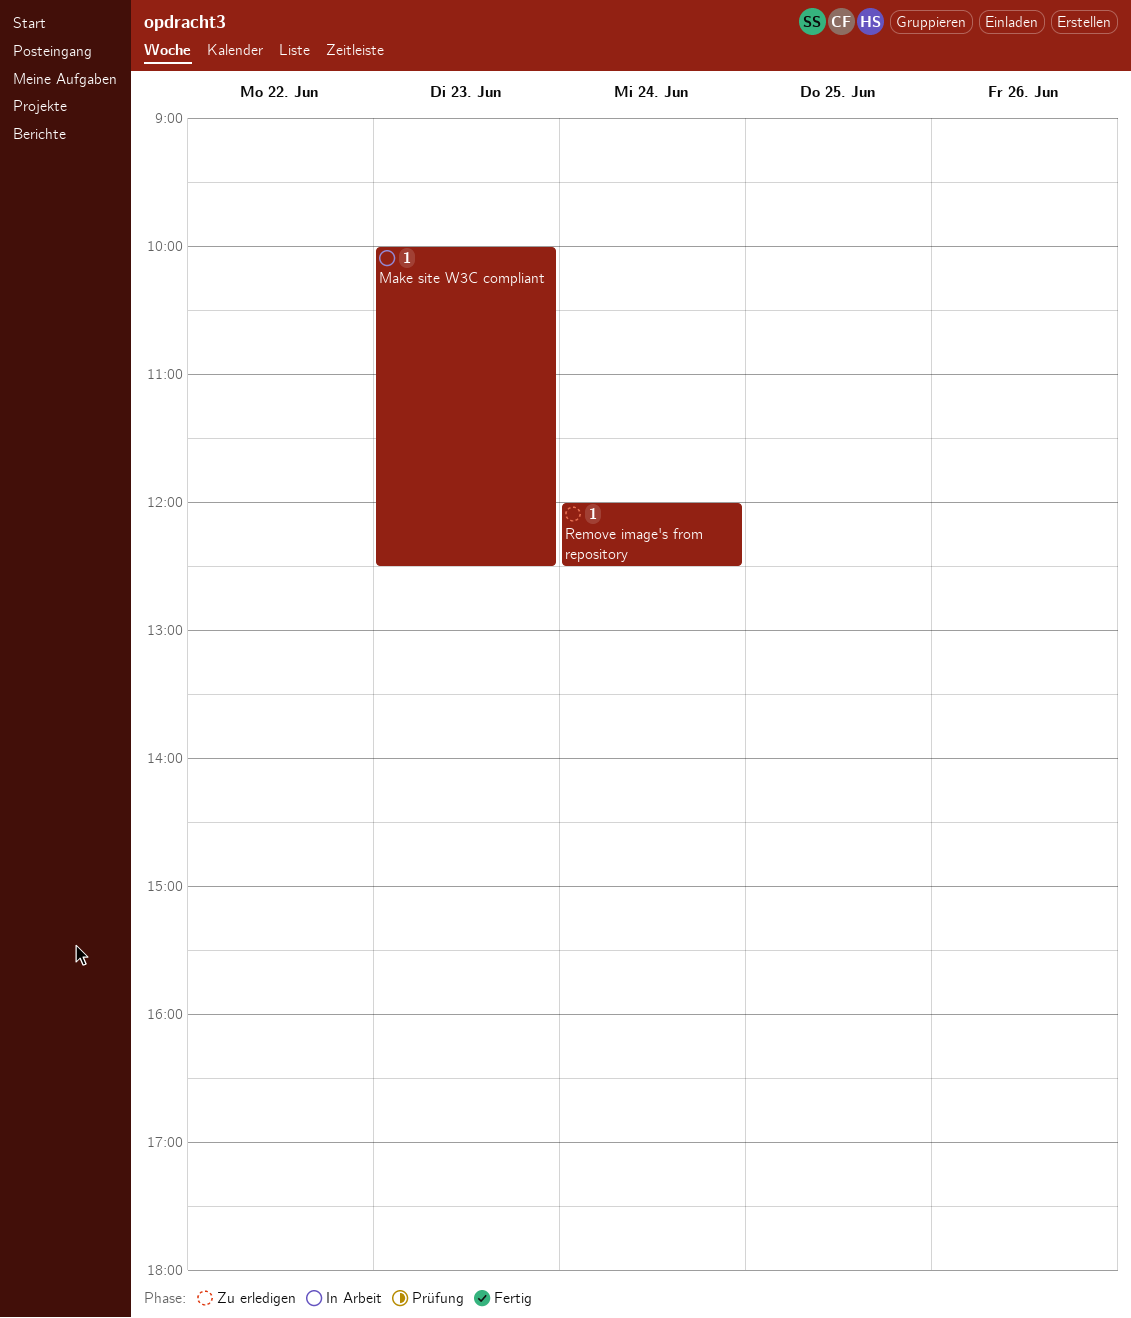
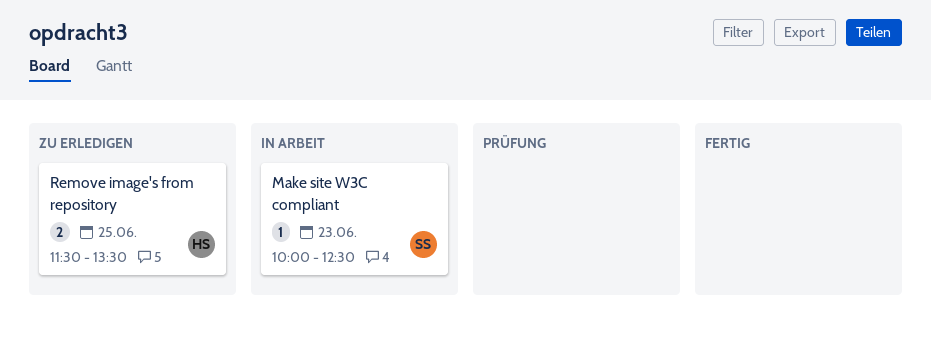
Remove image's from repository, estimate: 1 -> 2
Remove image's from repository, day: Jun 24 -> Jun 25
Remove image's from repository, begins: 12:00 -> 11:30
Remove image's from repository, ends: 12:30 -> 13:30

